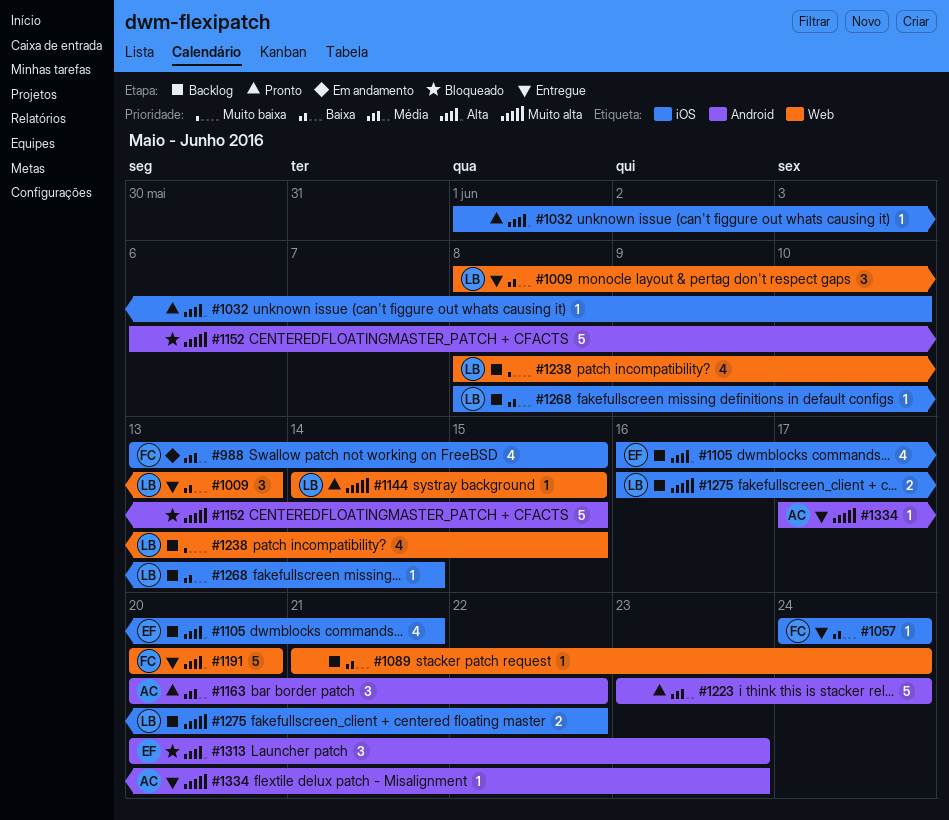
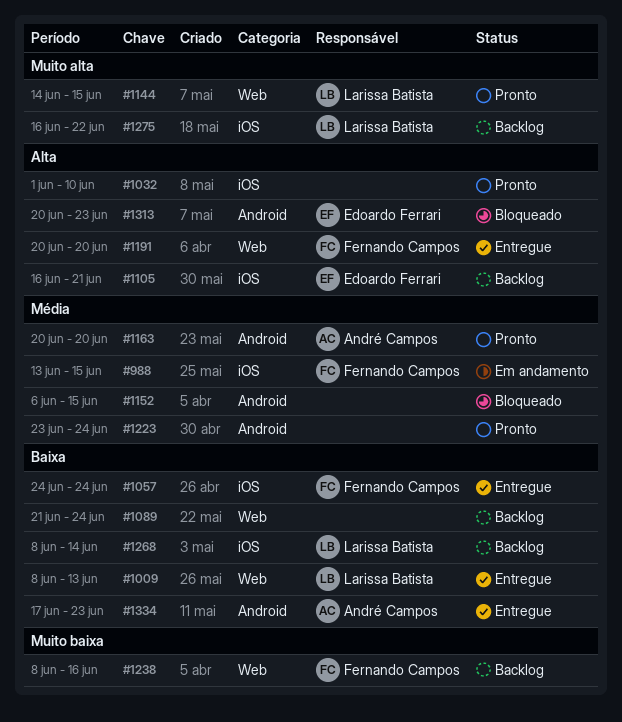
#1152, priority: Muito alta -> Média
#1163, due: Jun 22 -> Jun 20
#1238, owner: Larissa Batista -> Fernando Campos
#1238, due: Jun 15 -> Jun 16
#1334, priority: Muito alta -> Baixa

